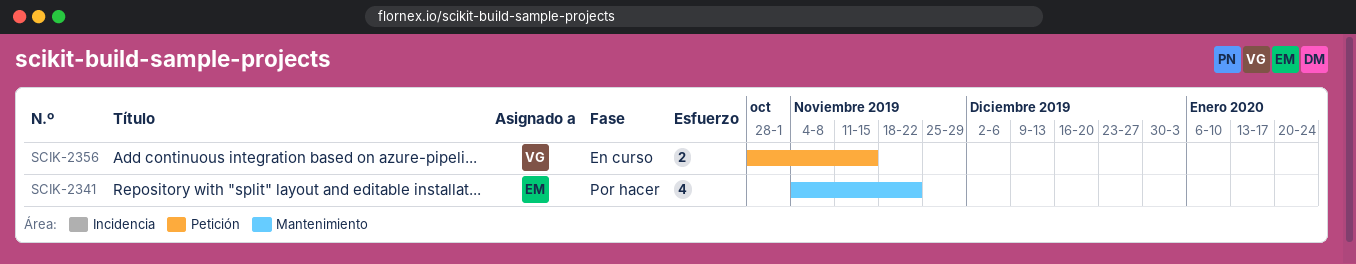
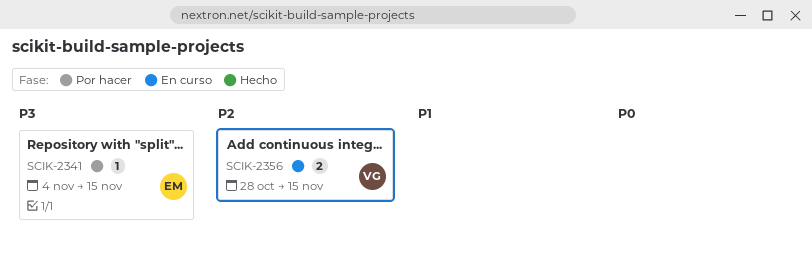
SCIK-2341, estimate: 4 -> 1
SCIK-2341, due: Nov 22 -> Nov 15

